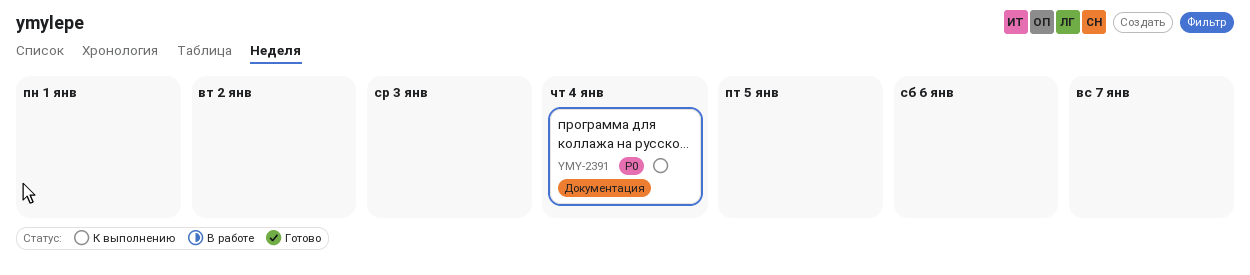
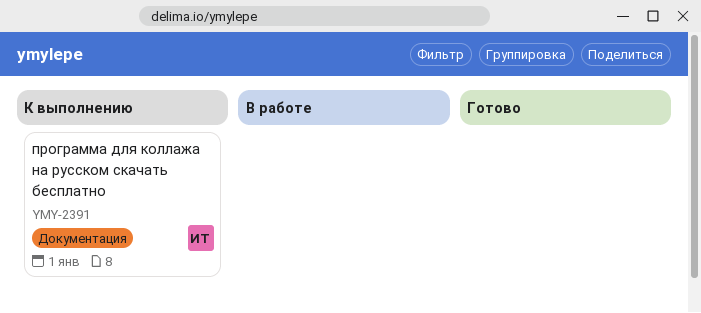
YMY-2391, due: Jan 4 -> Jan 1

